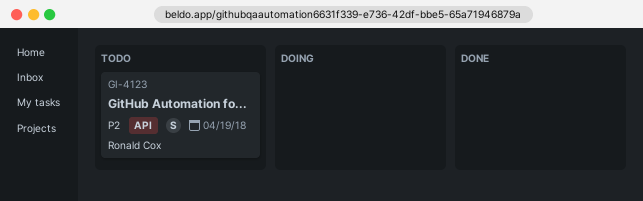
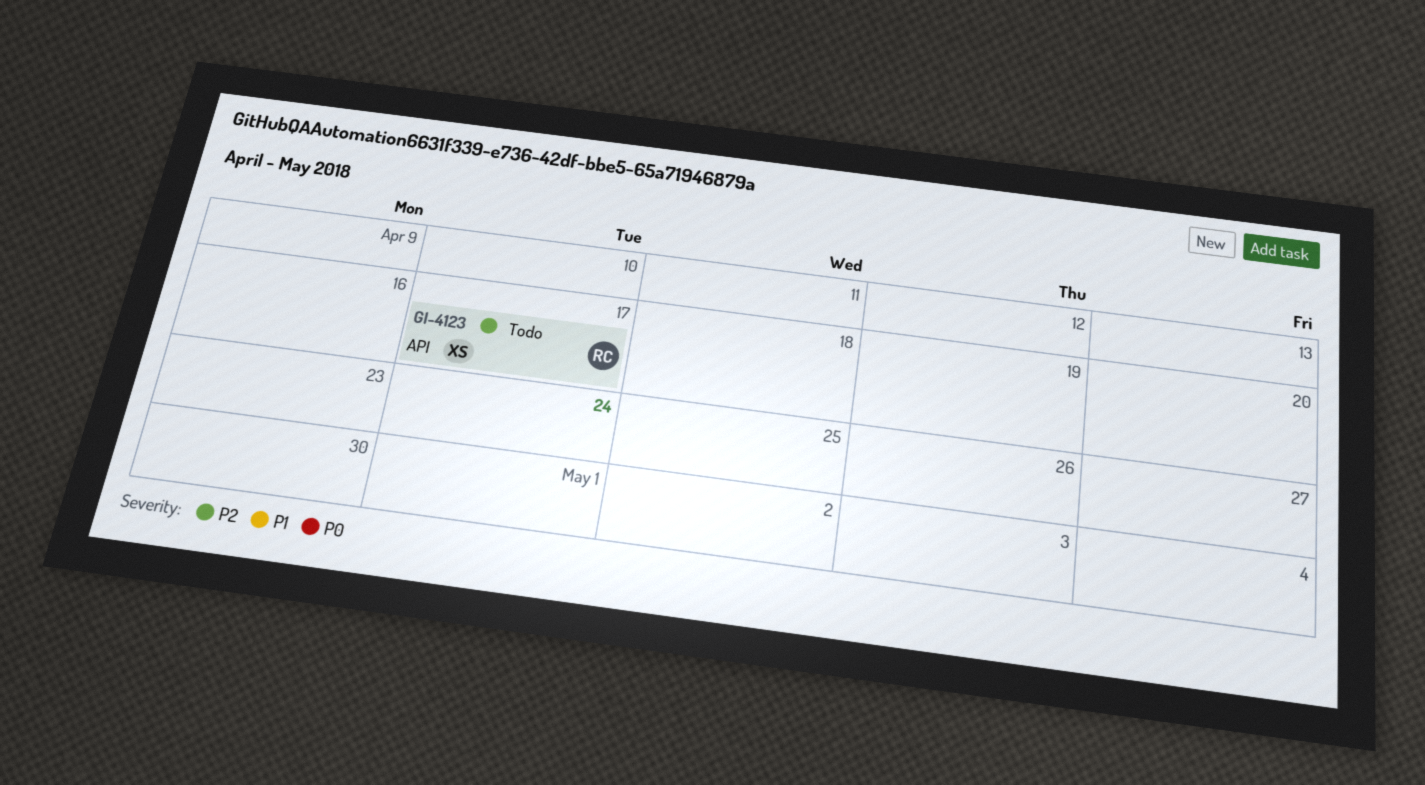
GI-4123, estimate: S -> XS
GI-4123, due: Apr 19 -> Apr 17

